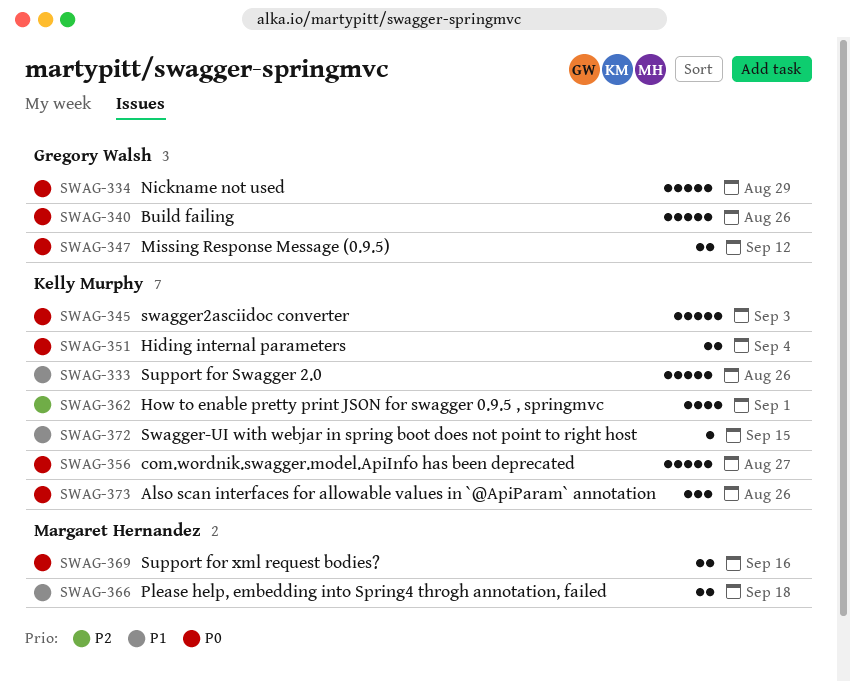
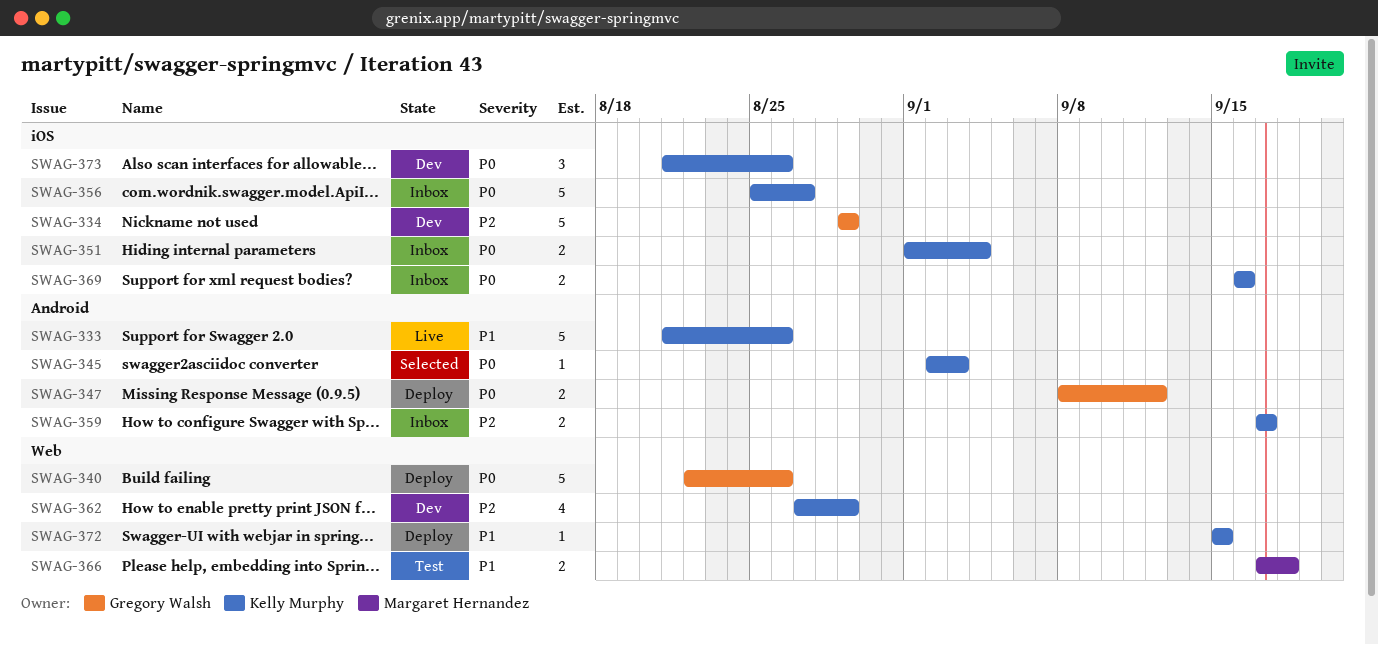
SWAG-334, priority: P0 -> P2
SWAG-345, estimate: 5 -> 1
SWAG-359: none -> present
SWAG-362, due: Sep 1 -> Aug 29
SWAG-369, owner: Margaret Hernandez -> Kelly Murphy

